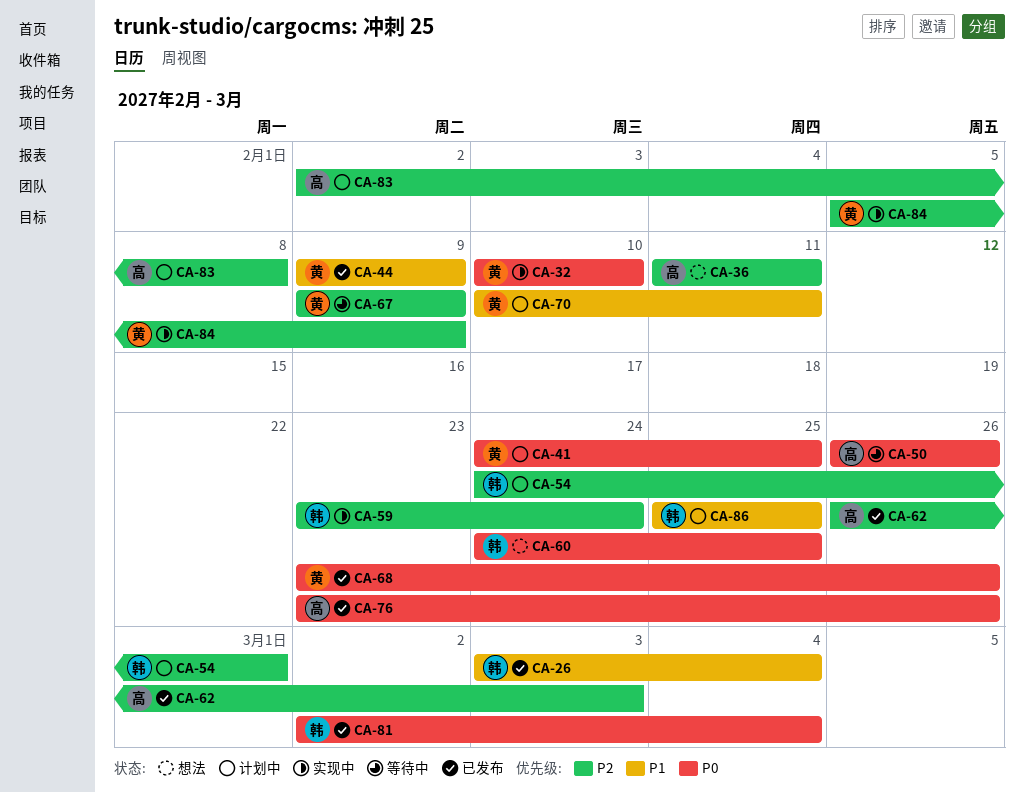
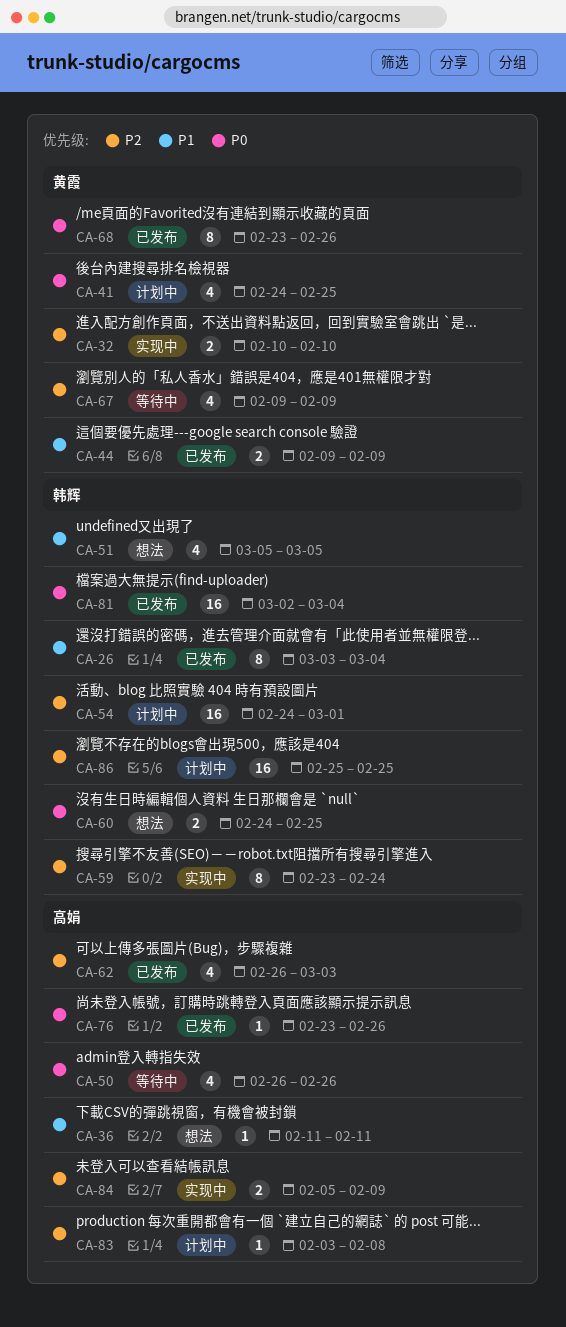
CA-32, priority: P0 -> P2
CA-36, priority: P2 -> P1
CA-51: none -> present
CA-70: present -> none
CA-83, start: Feb 2 -> Feb 3
CA-84, owner: 黄霞 -> 高娟
CA-86, priority: P1 -> P2

